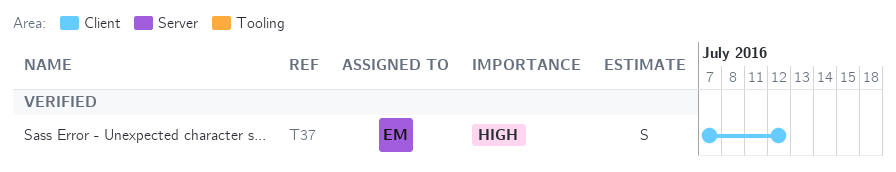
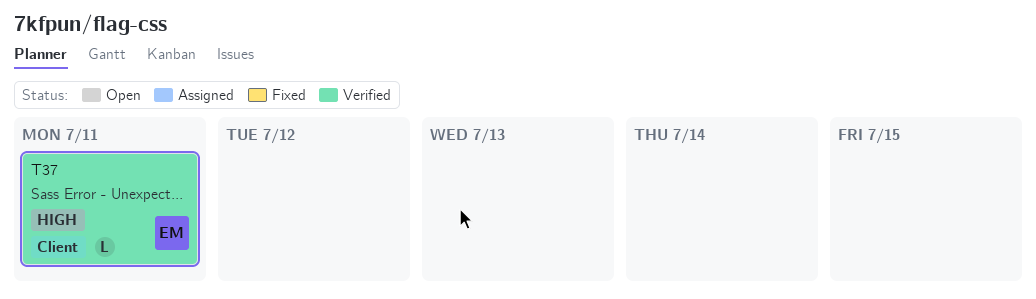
T37, estimate: S -> L
T37, due: Jul 12 -> Jul 11

